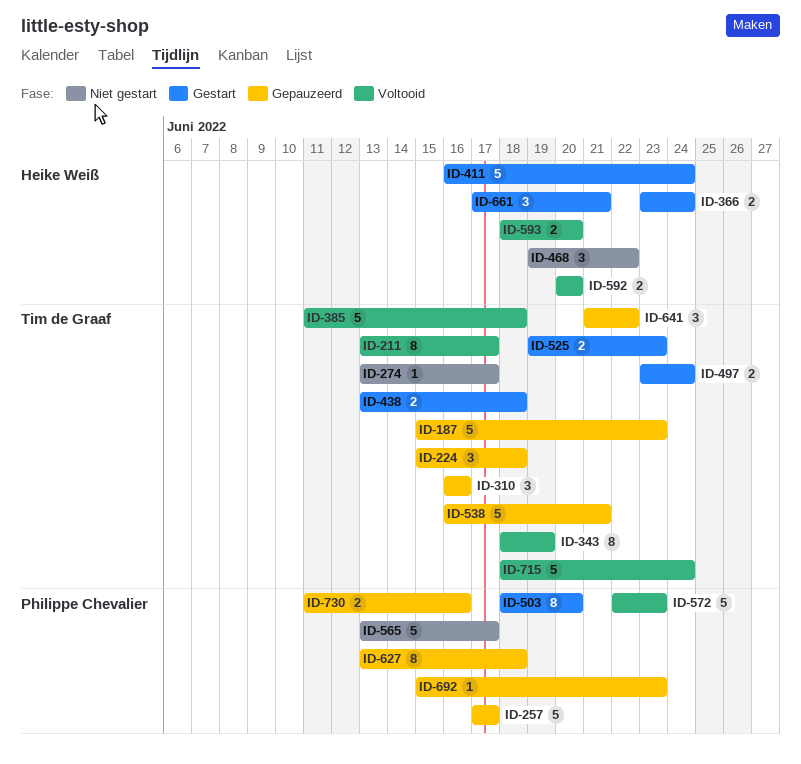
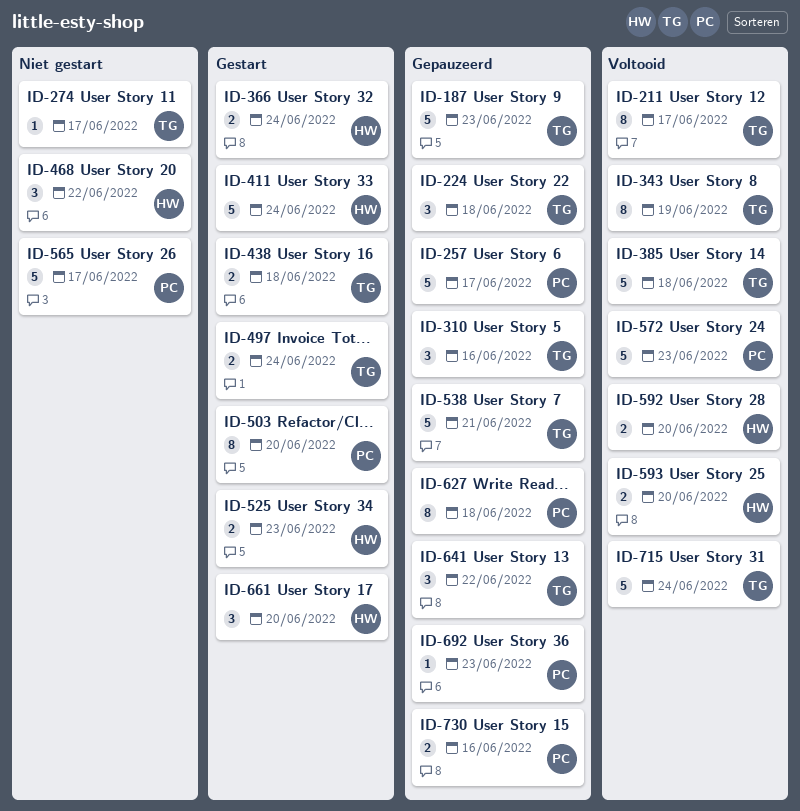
ID-525, owner: Tim de Graaf -> Heike Weiß
ID-661, due: Jun 21 -> Jun 20

